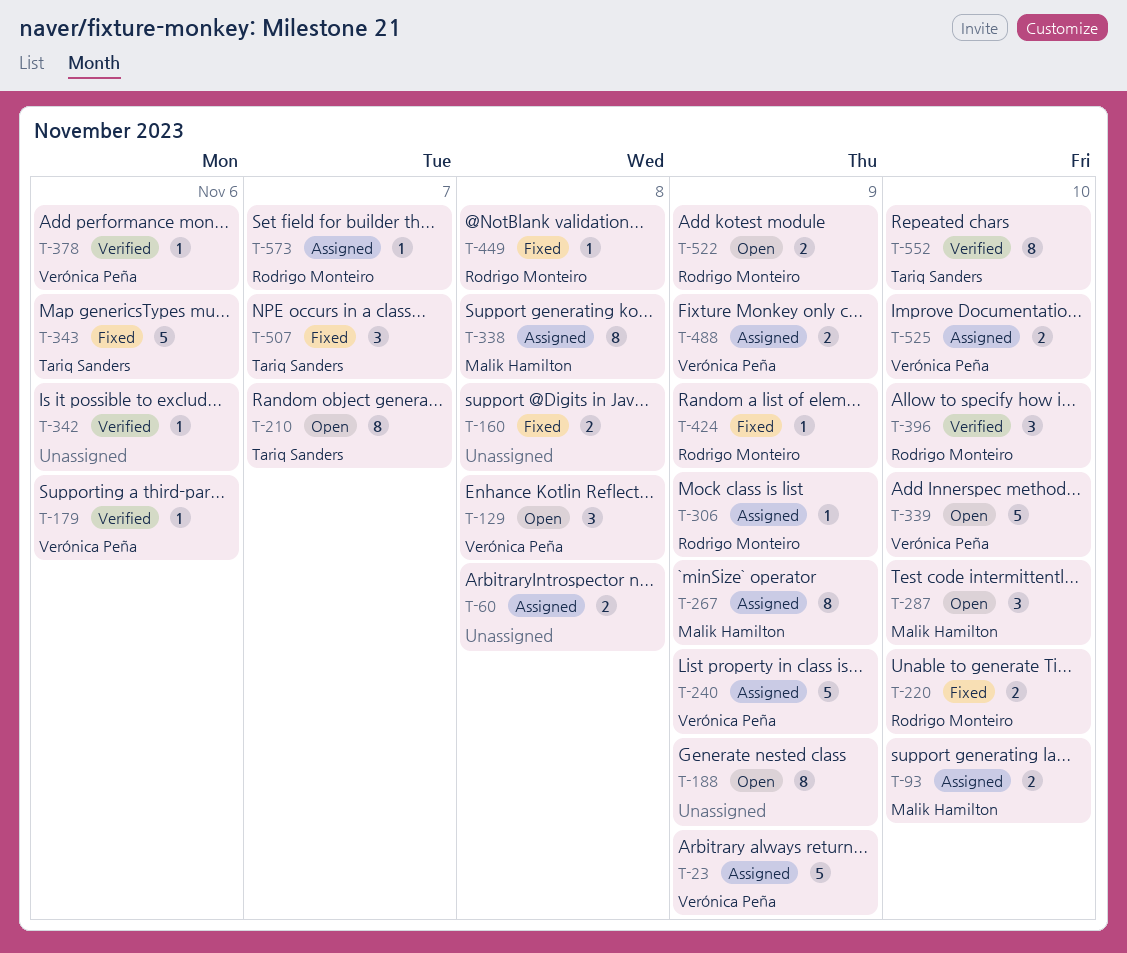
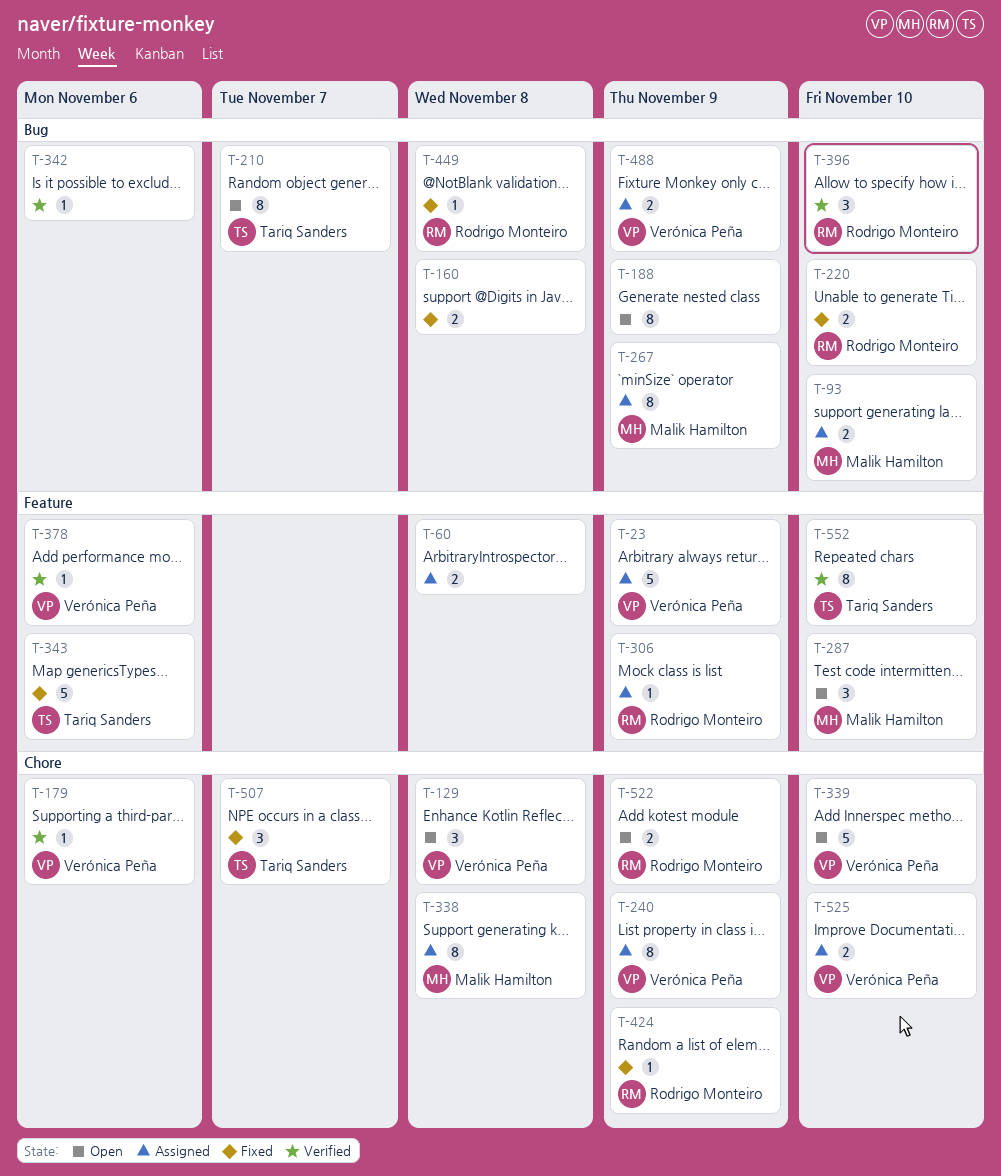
T-240, estimate: 5 -> 8
T-573: present -> none

